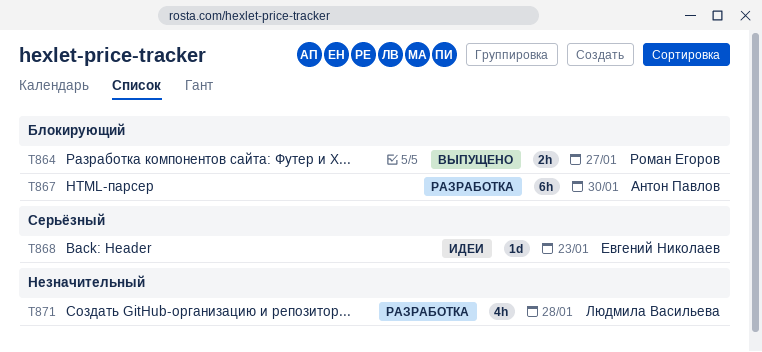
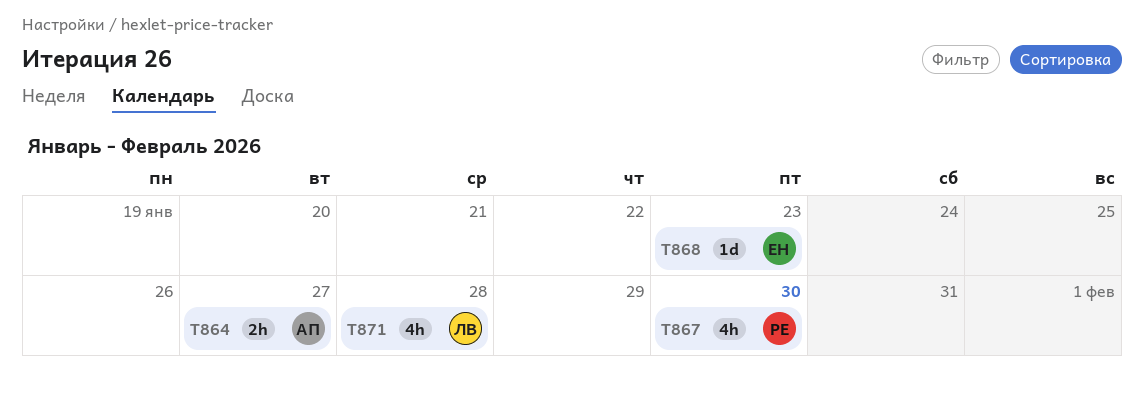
T864, owner: Роман Егоров -> Антон Павлов
T867, owner: Антон Павлов -> Роман Егоров
T867, estimate: 6h -> 4h

